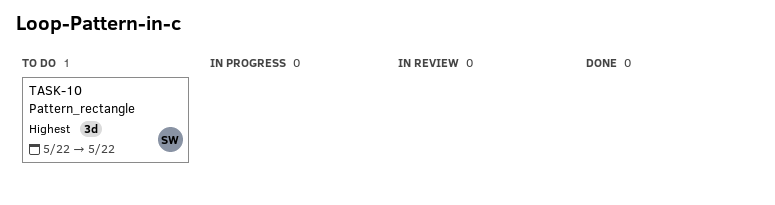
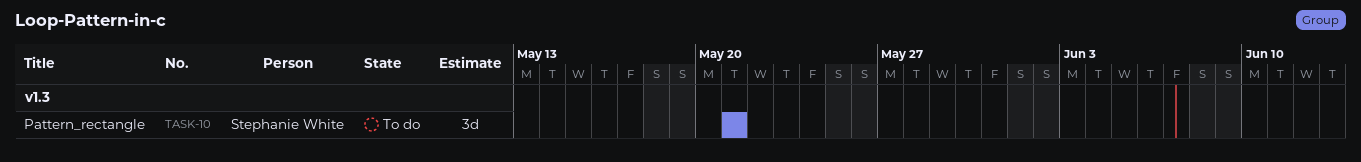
TASK-10, start: May 22 -> May 21
TASK-10, due: May 22 -> May 21

